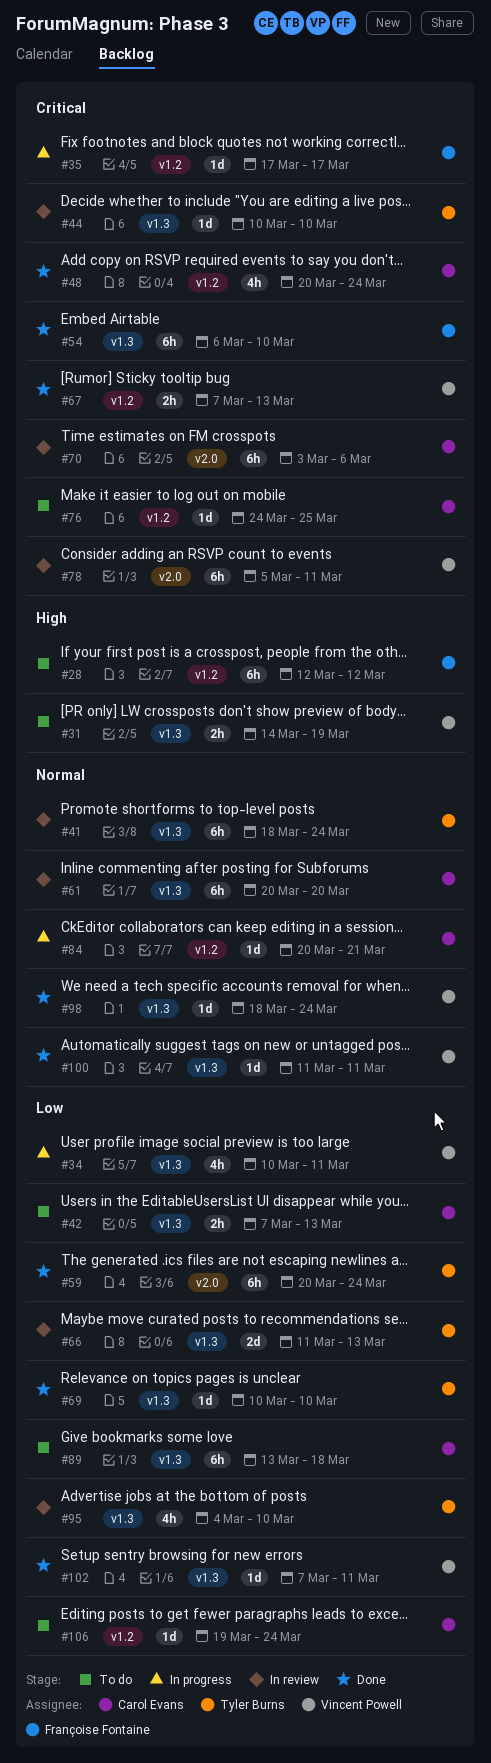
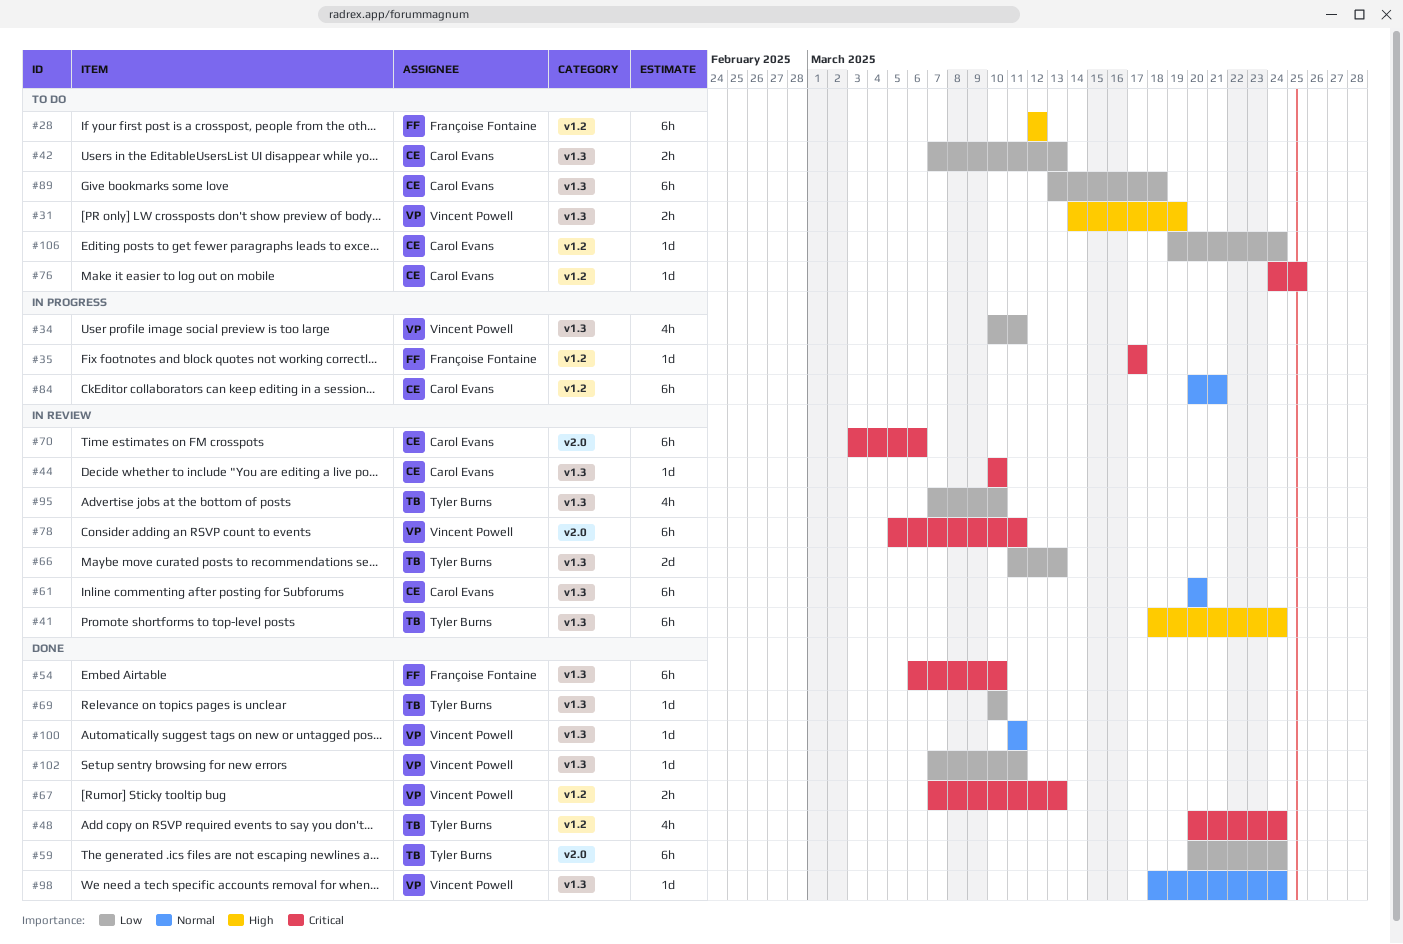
#41, priority: Normal -> High
#44, owner: Tyler Burns -> Carol Evans
#48, owner: Carol Evans -> Tyler Burns
#84, estimate: 1d -> 6h
#95, start: Mar 4 -> Mar 7

